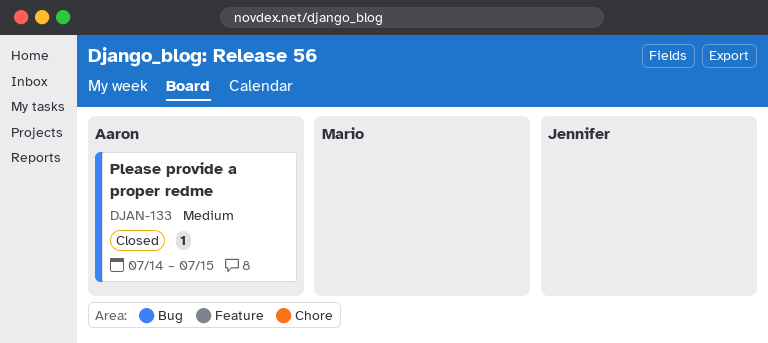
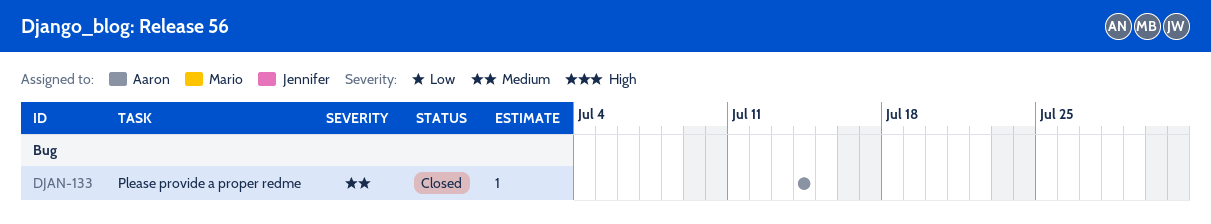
DJAN-133, due: Jul 15 -> Jul 14

